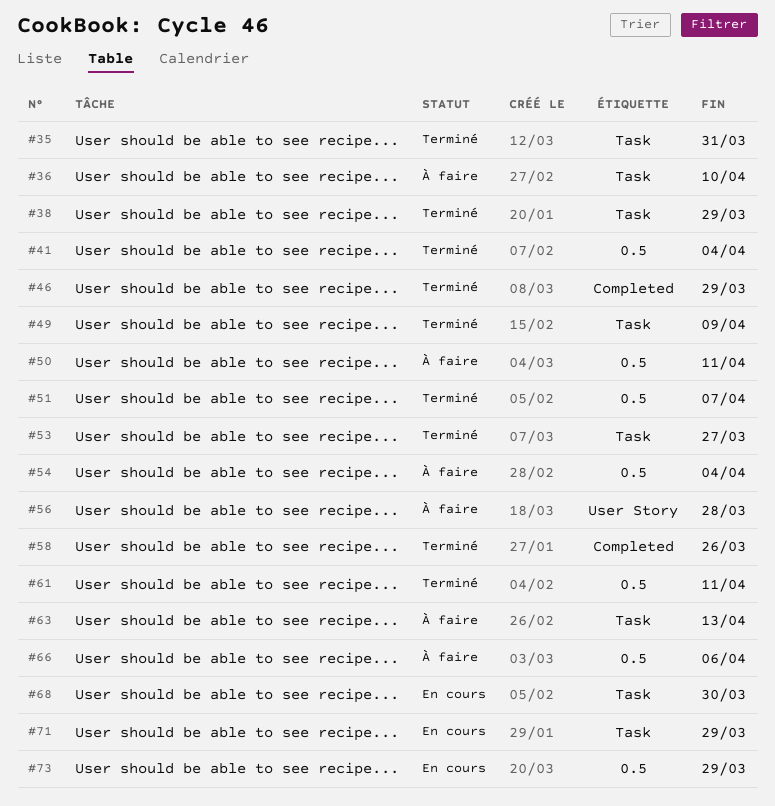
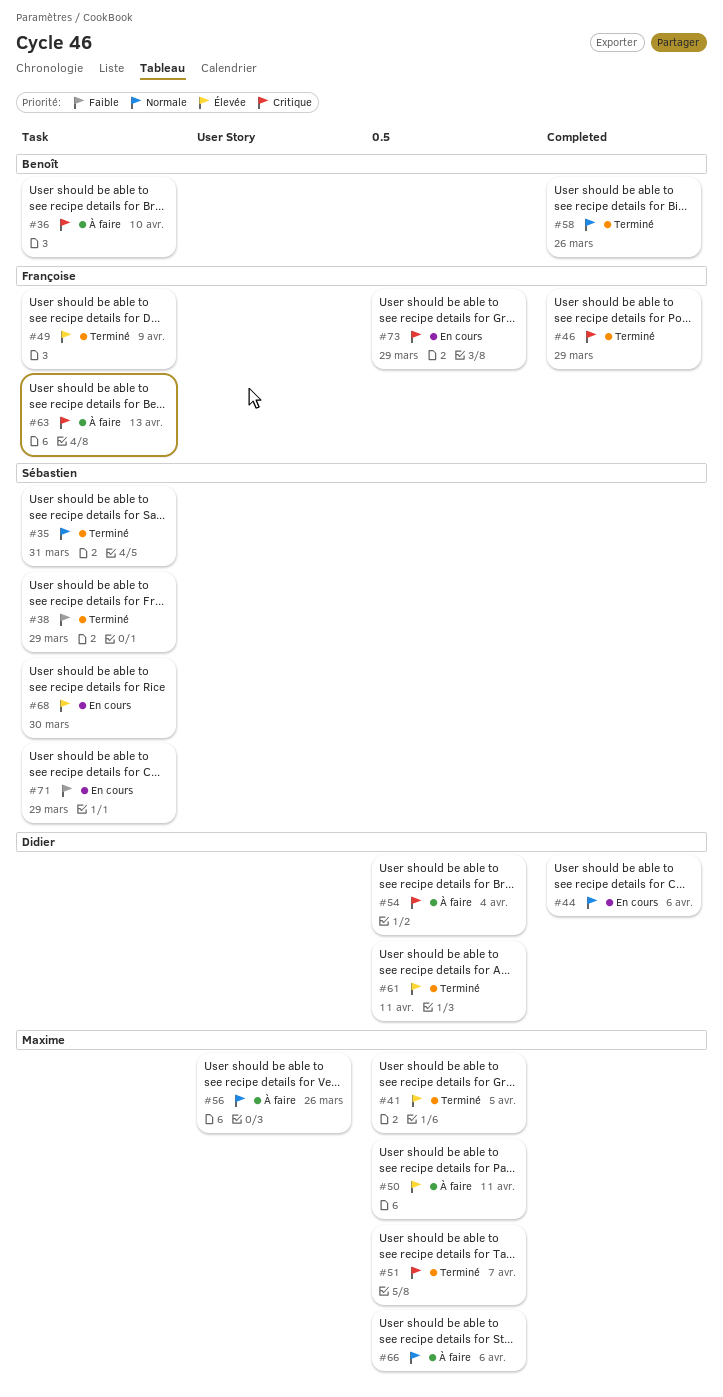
#41, due: Apr 4 -> Apr 5
#44: none -> present
#53: present -> none
#56, due: Mar 28 -> Mar 26

